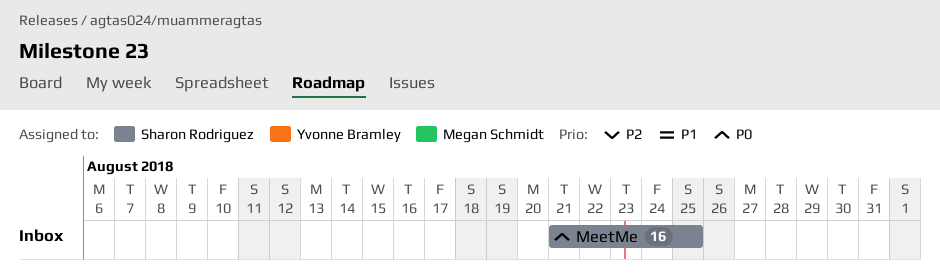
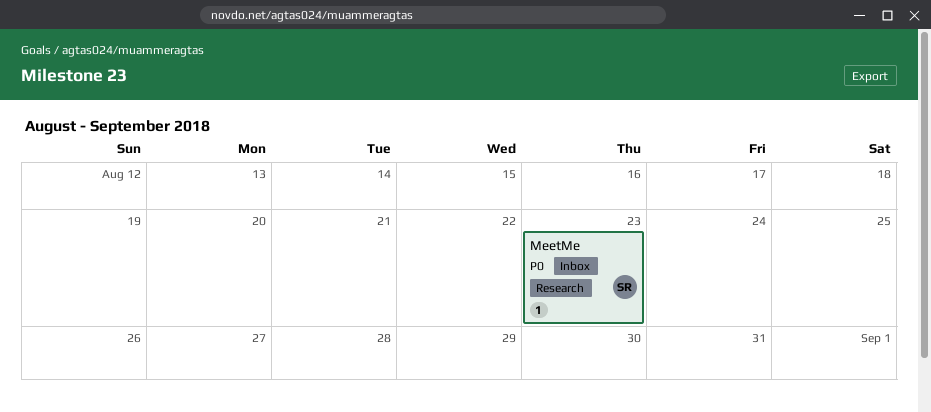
MeetMe, estimate: 16 -> 1
MeetMe, due: Aug 25 -> Aug 23

